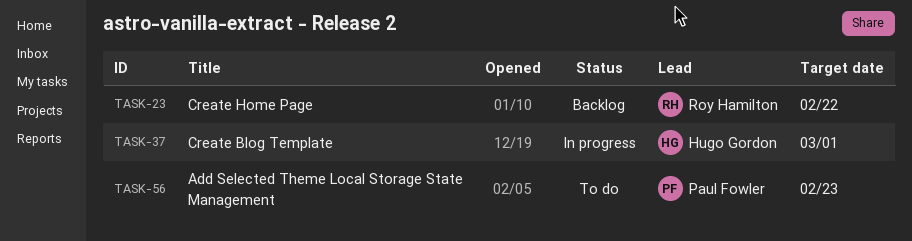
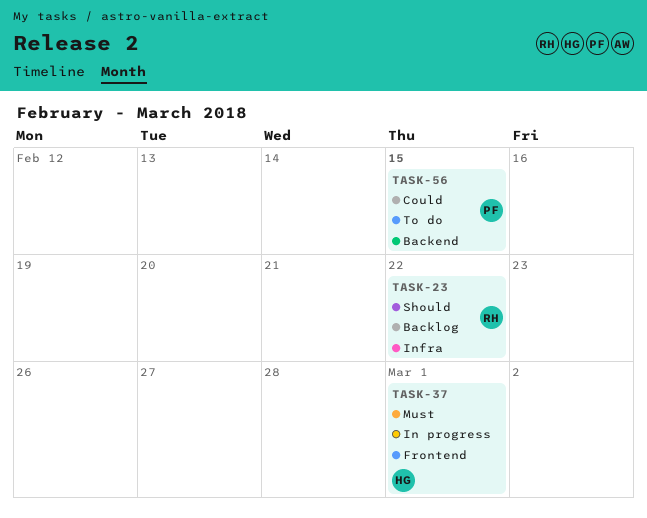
TASK-56, due: Feb 23 -> Feb 15

